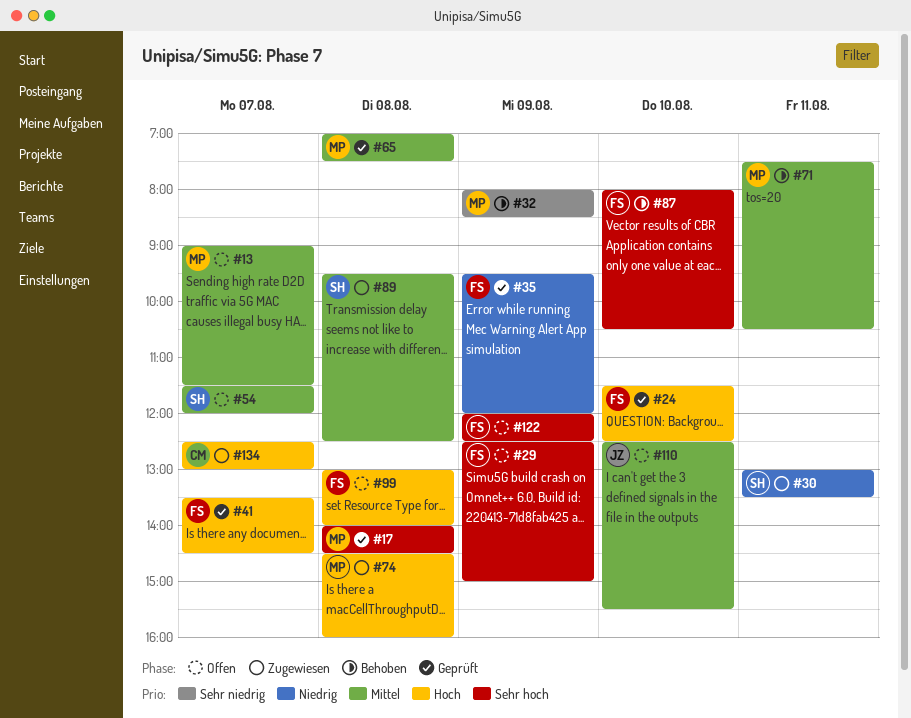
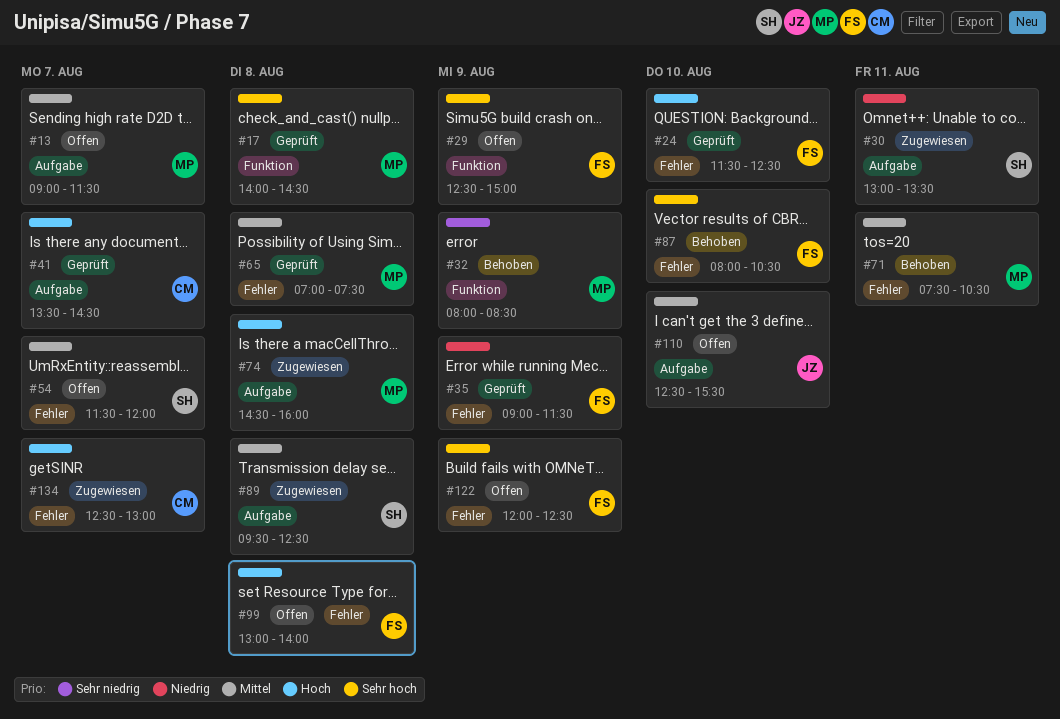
#35, begins: 09:30 -> 09:00
#35, ends: 12:00 -> 11:30
#41, owner: FS -> CM

